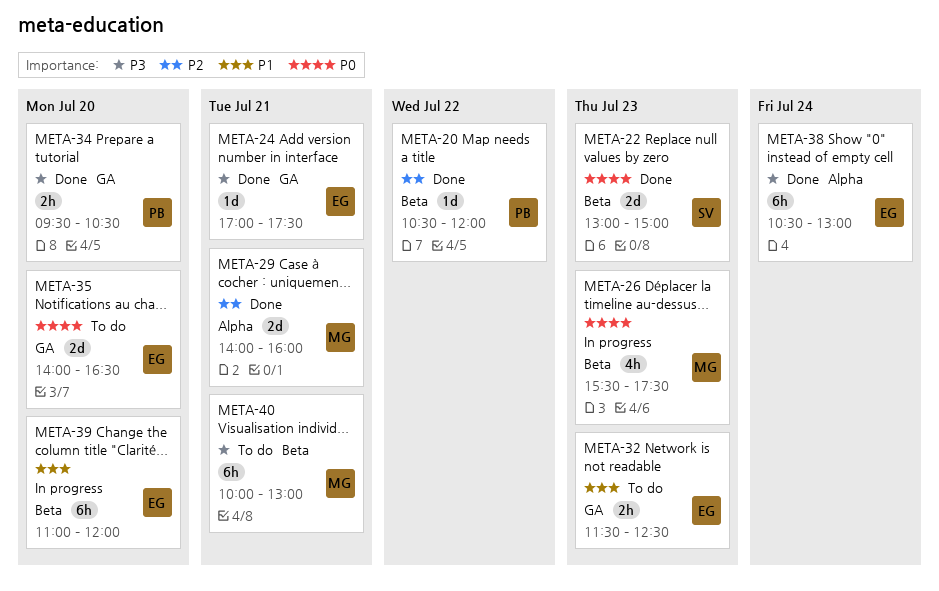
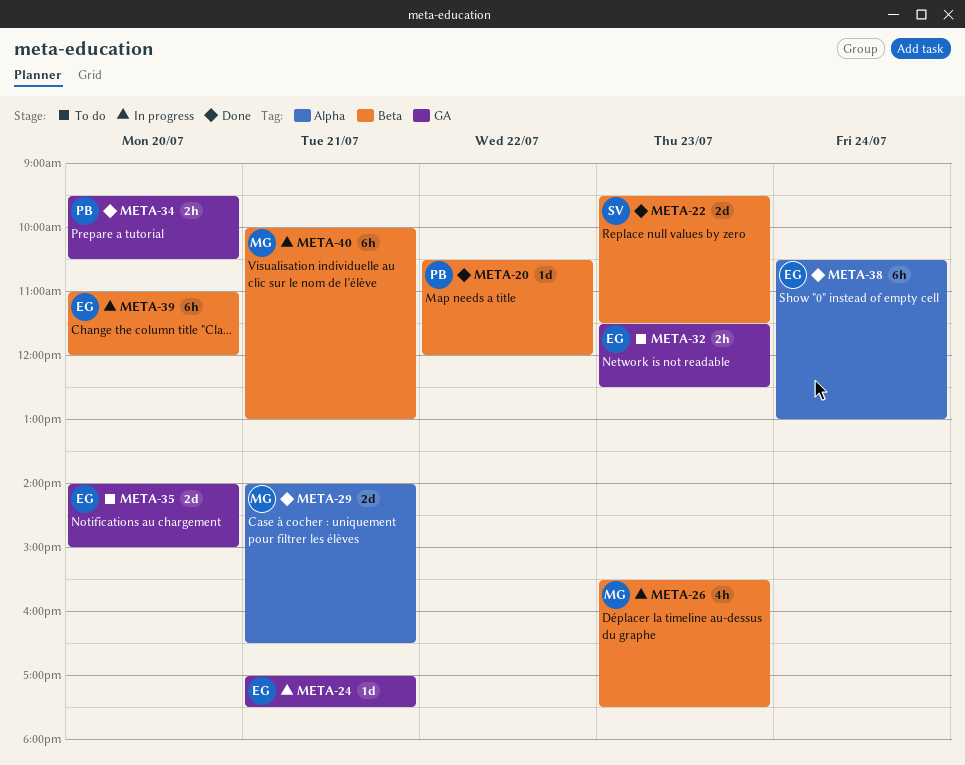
META-22, begins: 13:00 -> 09:30
META-22, ends: 15:00 -> 11:30
META-24, status: Done -> In progress
META-29, ends: 16:00 -> 16:30
META-35, ends: 16:30 -> 15:00
META-40, status: To do -> In progress

